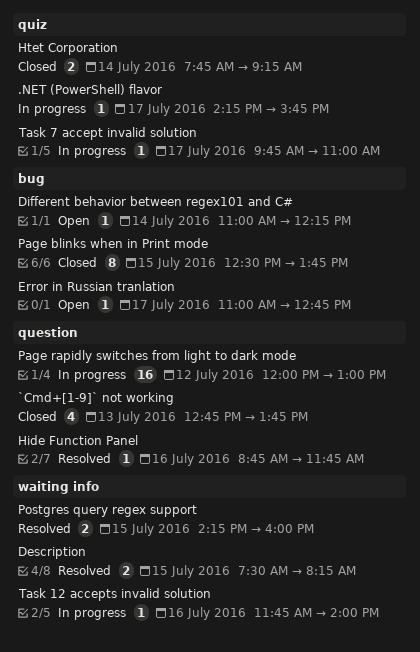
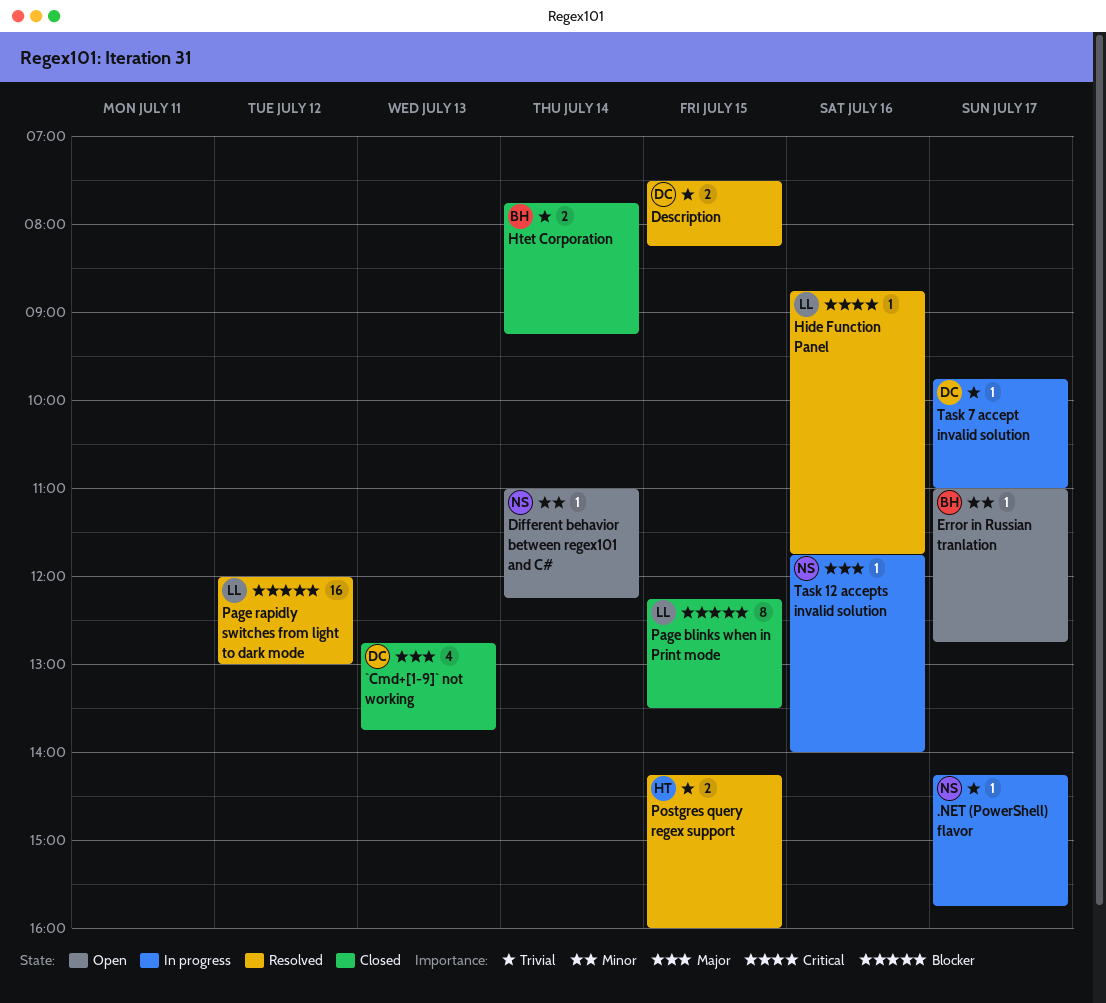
Page blinks when in Print mode, begins: 12:30 -> 12:15
Page blinks when in Print mode, ends: 13:45 -> 13:30
Page rapidly switches from light to dark mode, status: In progress -> Resolved

